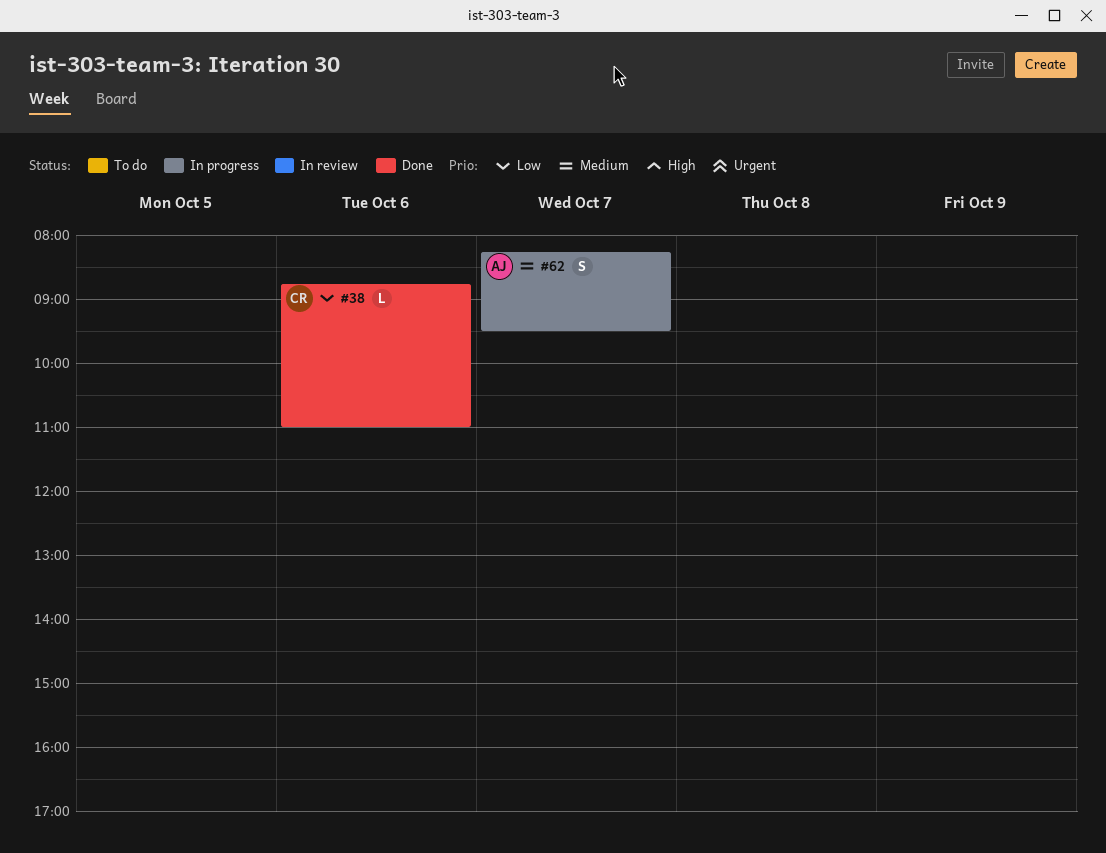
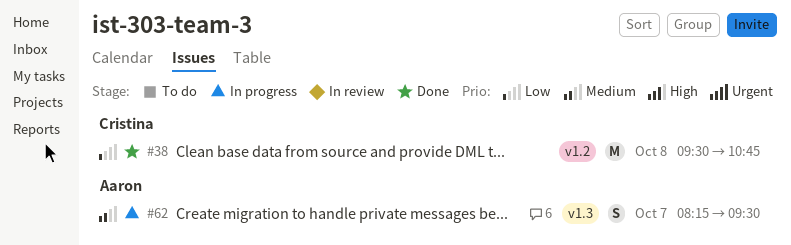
#38, estimate: L -> M
#38, day: Oct 6 -> Oct 8
#38, begins: 08:45 -> 09:30
#38, ends: 11:00 -> 10:45

